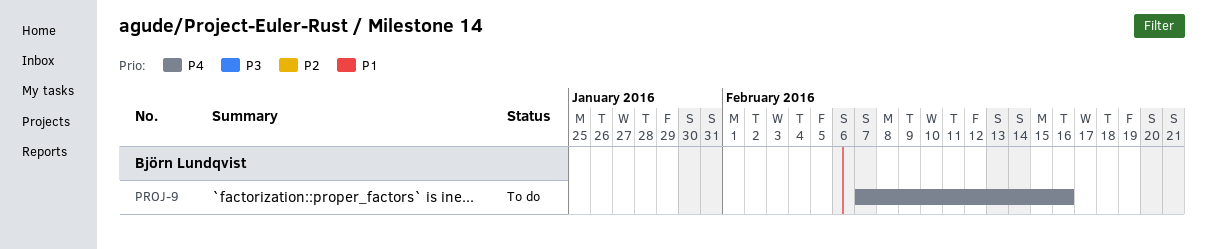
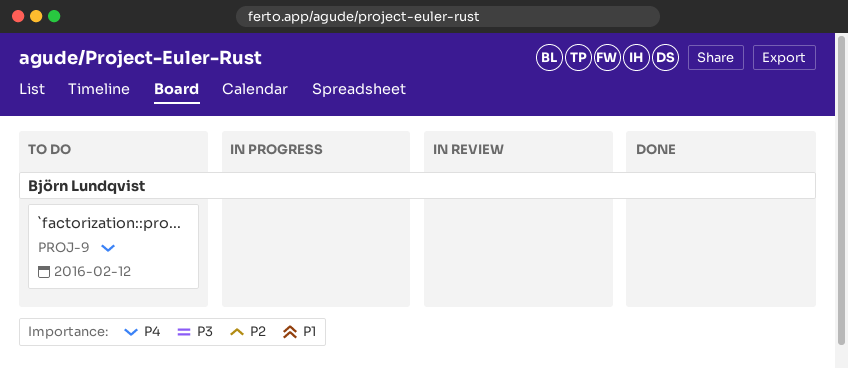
PROJ-9, due: Feb 16 -> Feb 12

